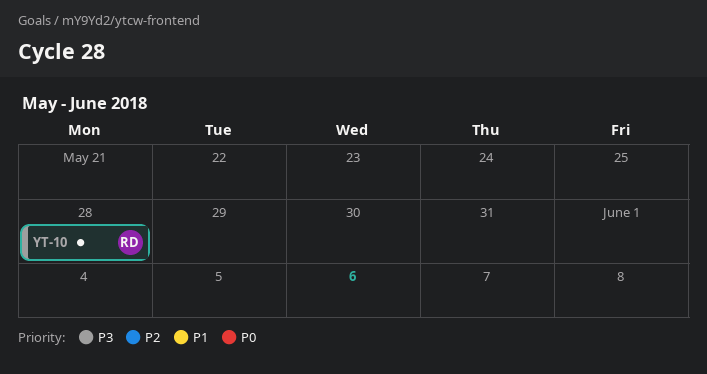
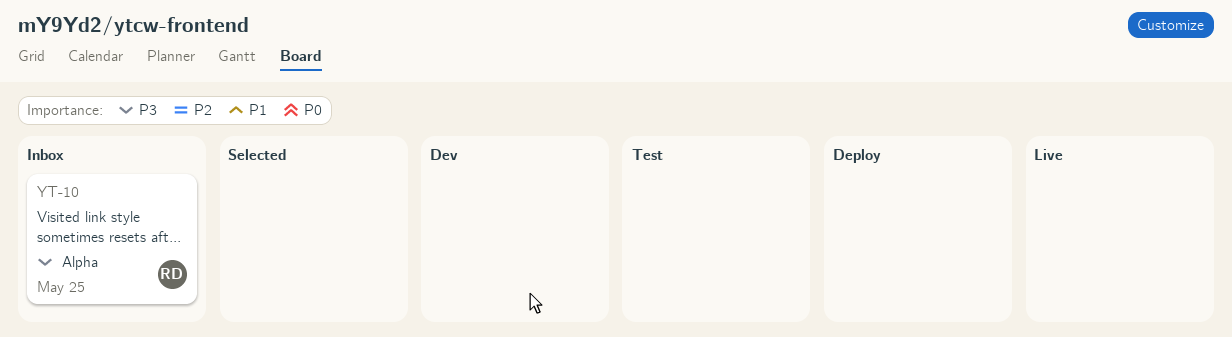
YT-10, due: May 28 -> May 25

